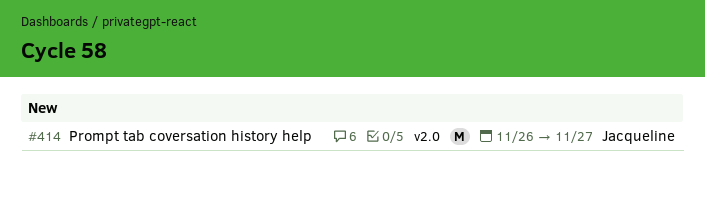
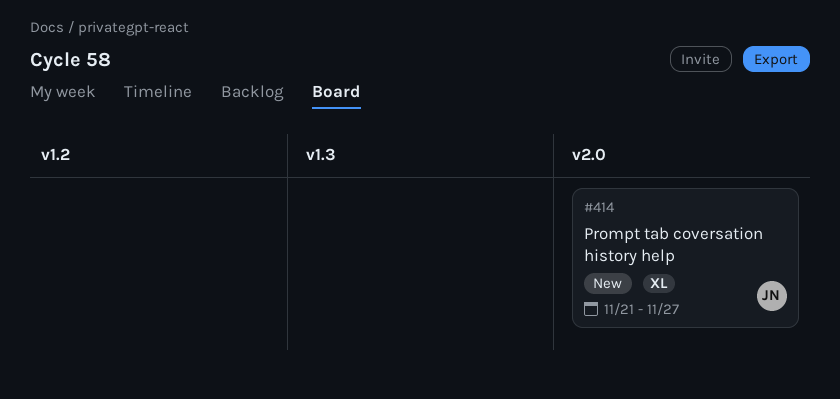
#414, estimate: M -> XL
#414, start: Nov 26 -> Nov 21

